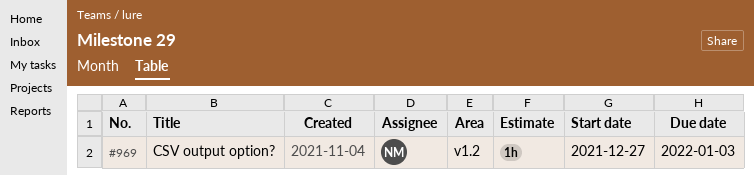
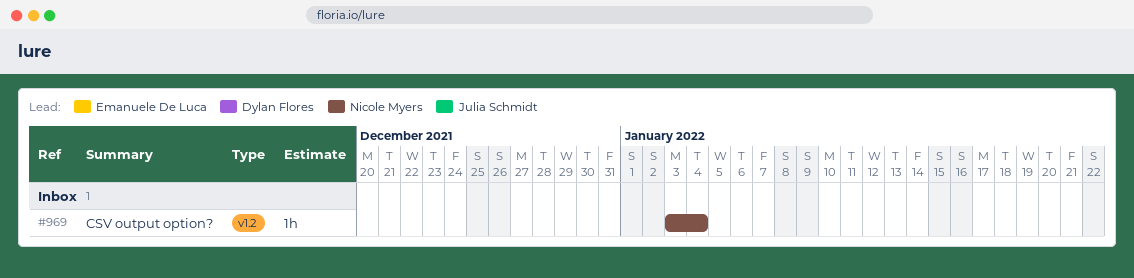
#969, start: Dec 27 -> Jan 3
#969, due: Jan 3 -> Jan 4

